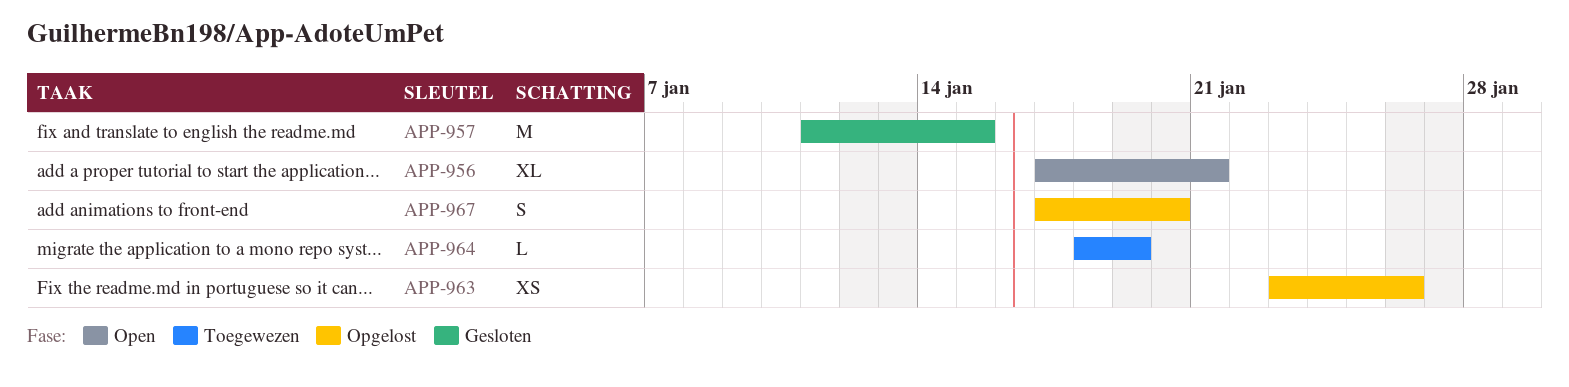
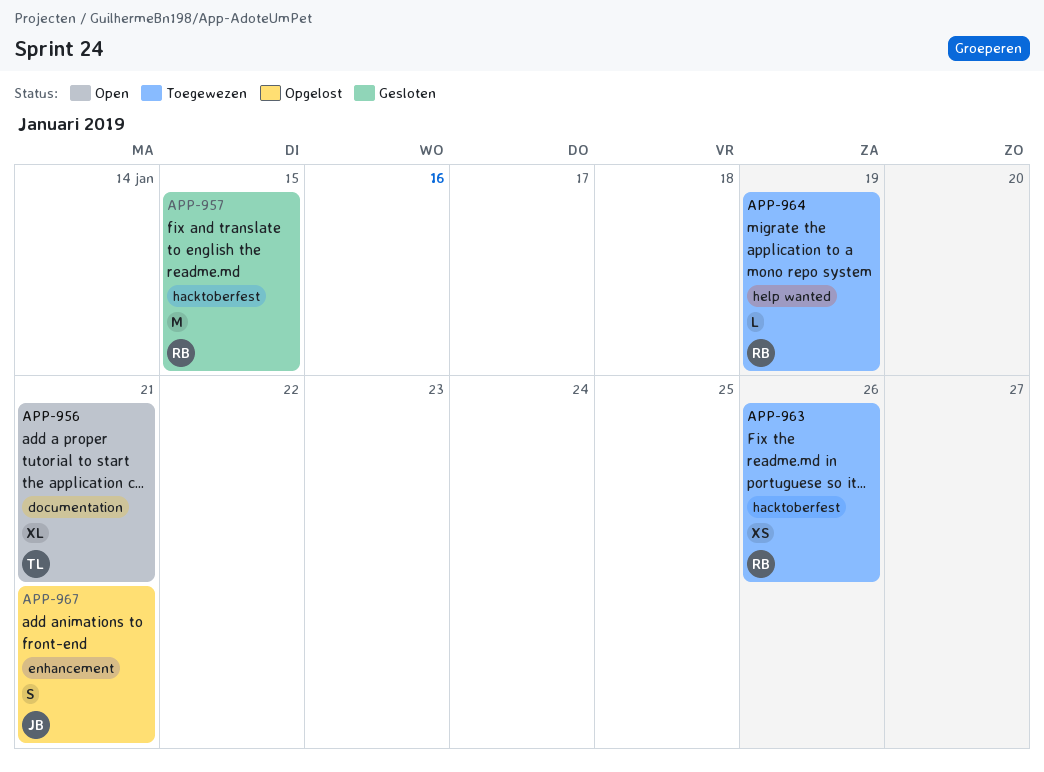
APP-963, status: Opgelost -> Toegewezen
APP-967, due: Jan 20 -> Jan 21

